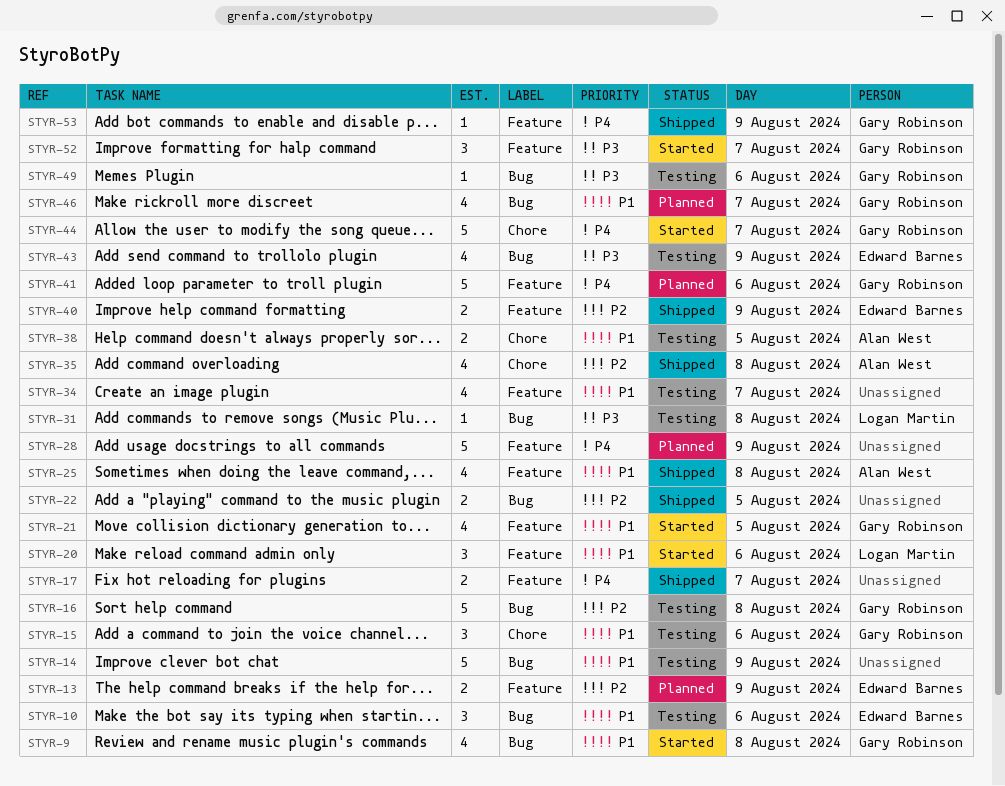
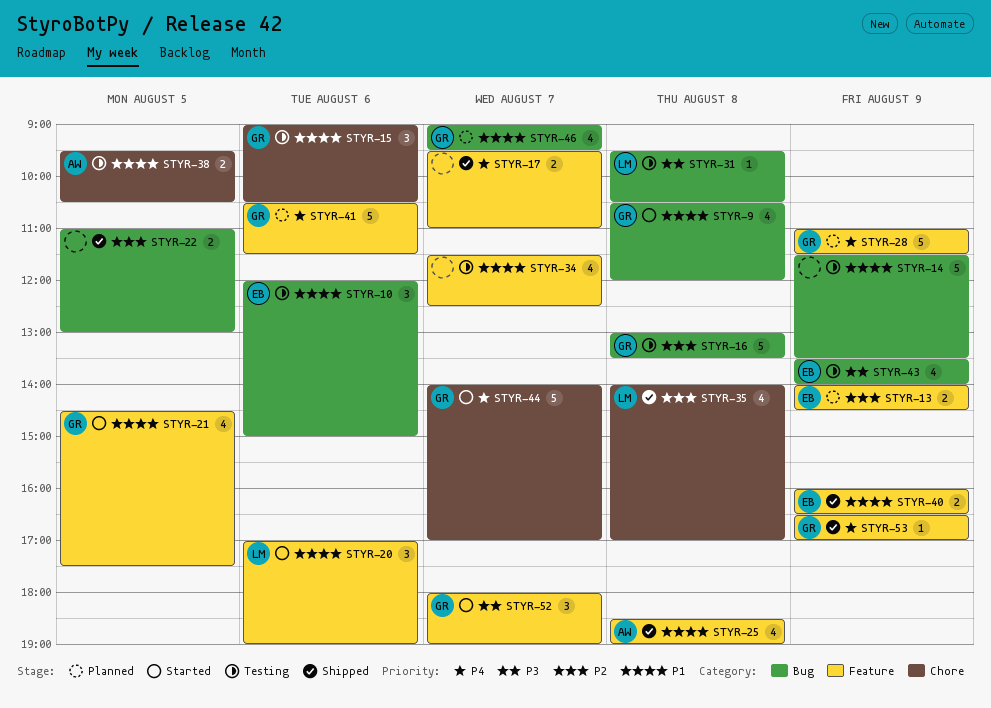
STYR-28, owner: none -> Gary Robinson
STYR-35, owner: Alan West -> Logan Martin
STYR-40, priority: P2 -> P1
STYR-49: present -> none

